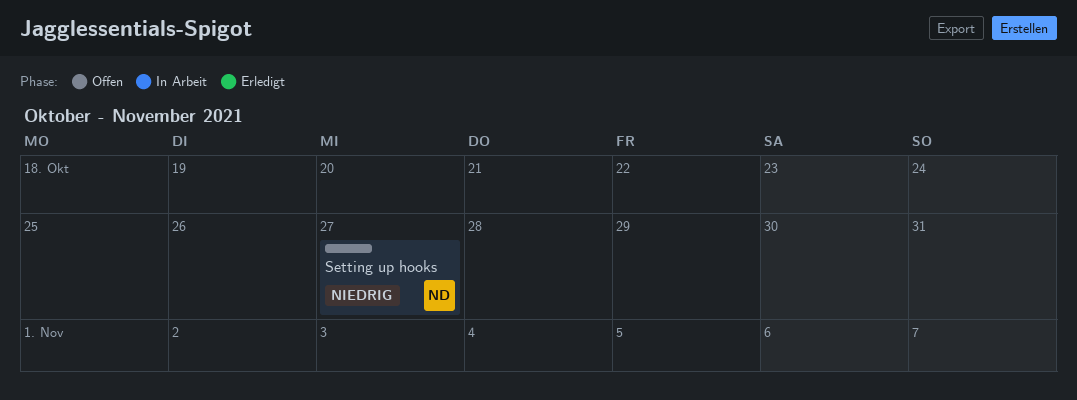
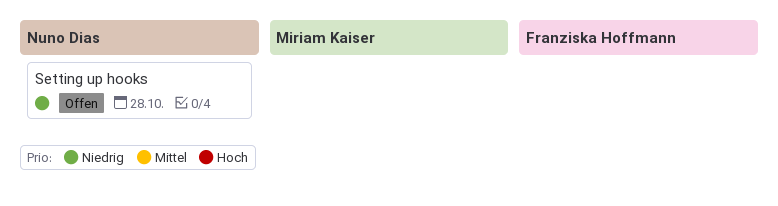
Setting up hooks, due: Oct 27 -> Oct 28

